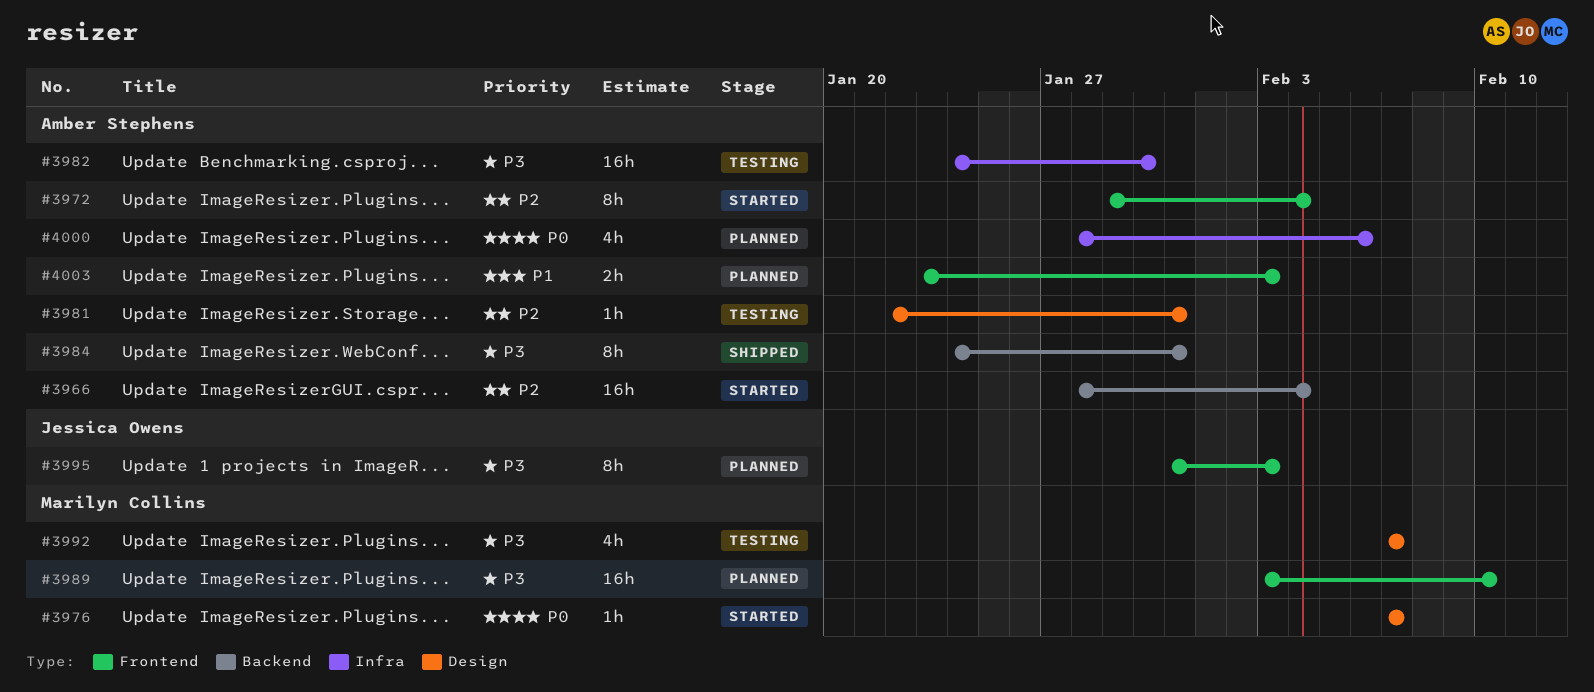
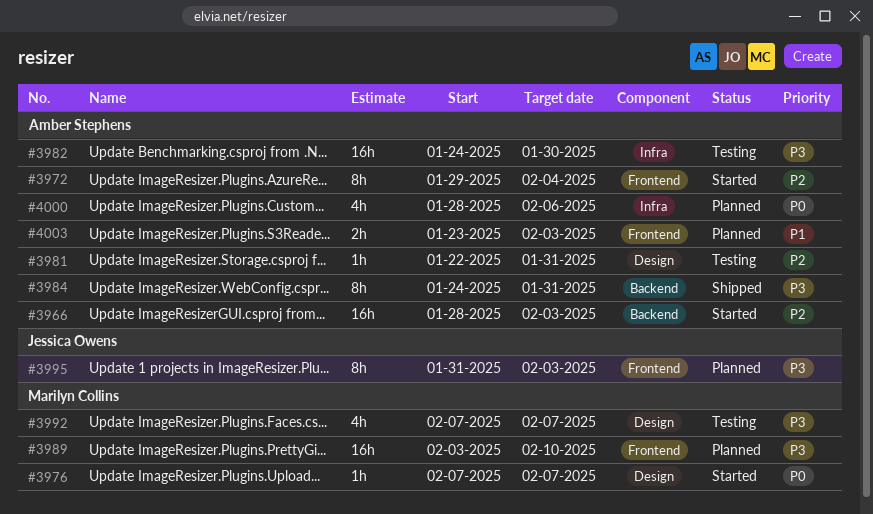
#3966, due: Feb 4 -> Feb 3

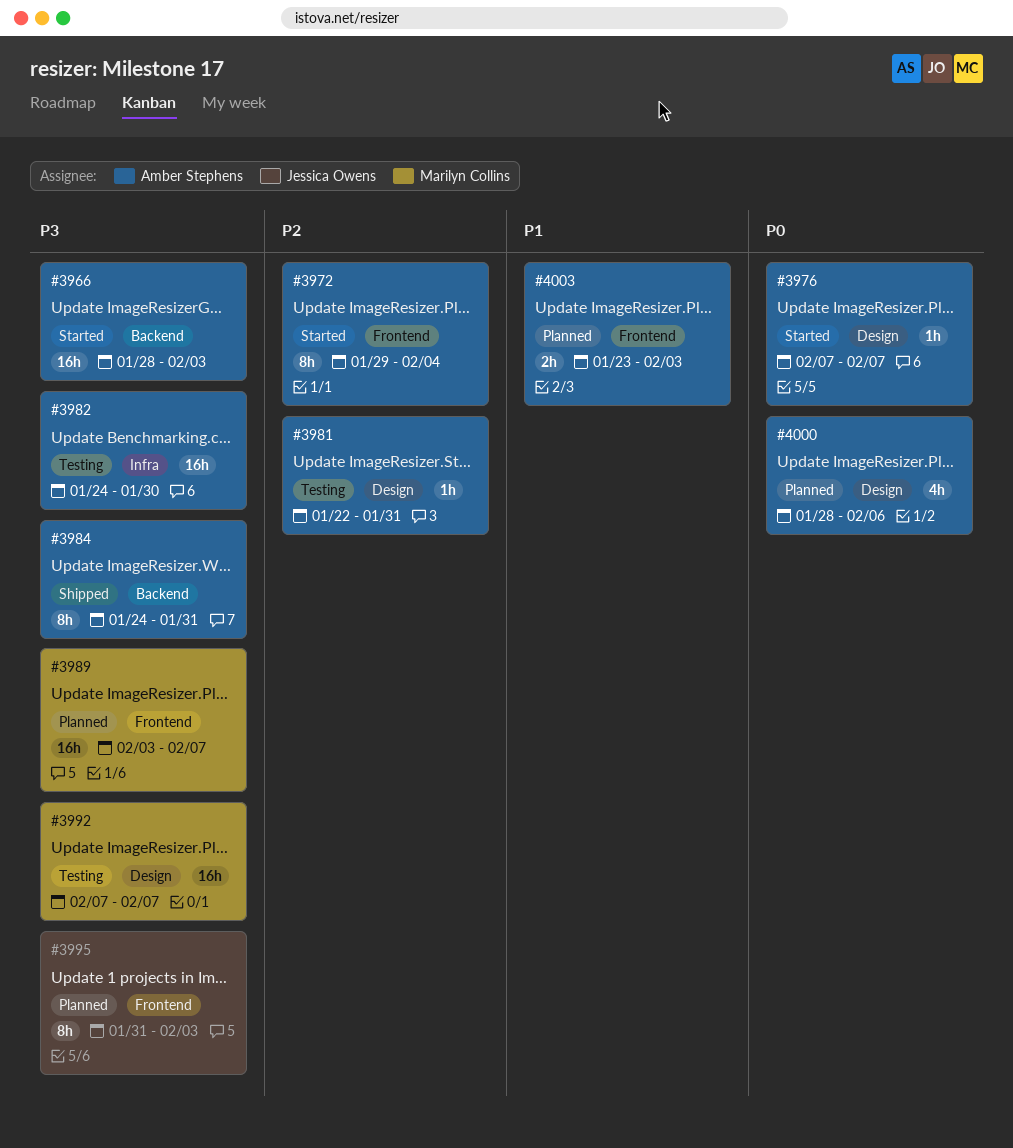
#3966, priority: P2 -> P3
#3976, owner: Marilyn Collins -> Amber Stephens
#3989, due: Feb 10 -> Feb 7
#3992, estimate: 4h -> 16h
#4000, label: Infra -> Design

